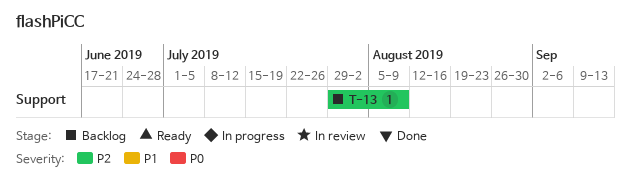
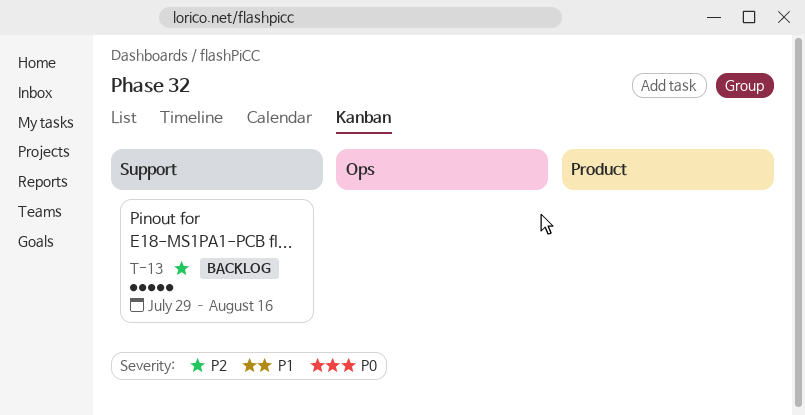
T-13, estimate: 1 -> 5
T-13, due: Aug 9 -> Aug 16

